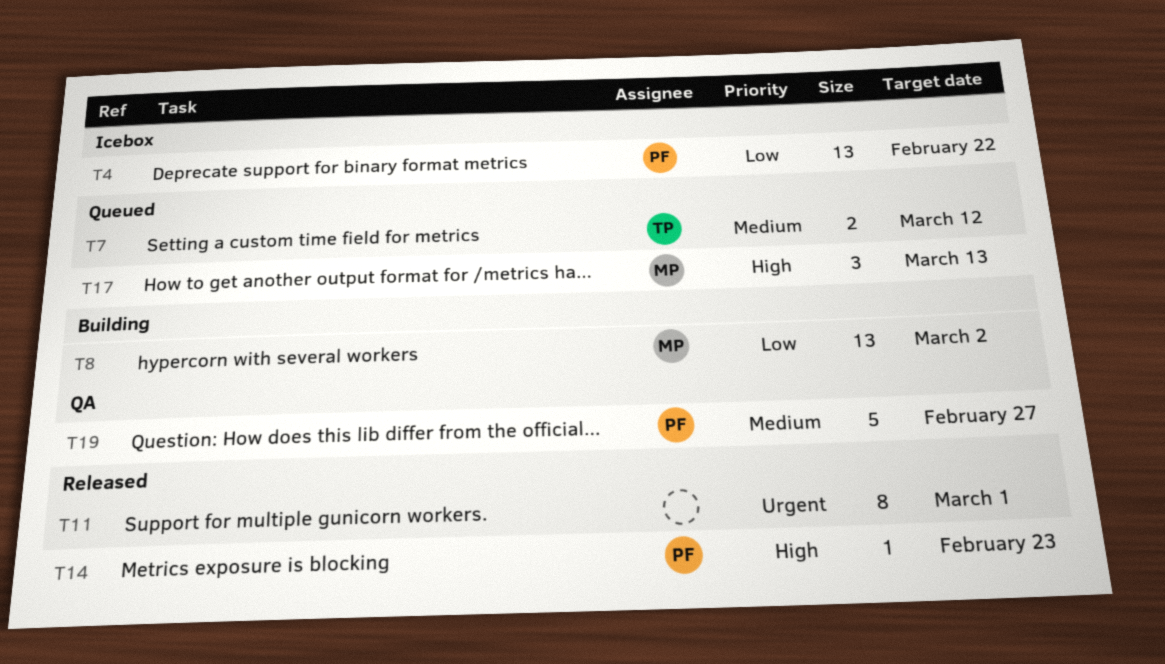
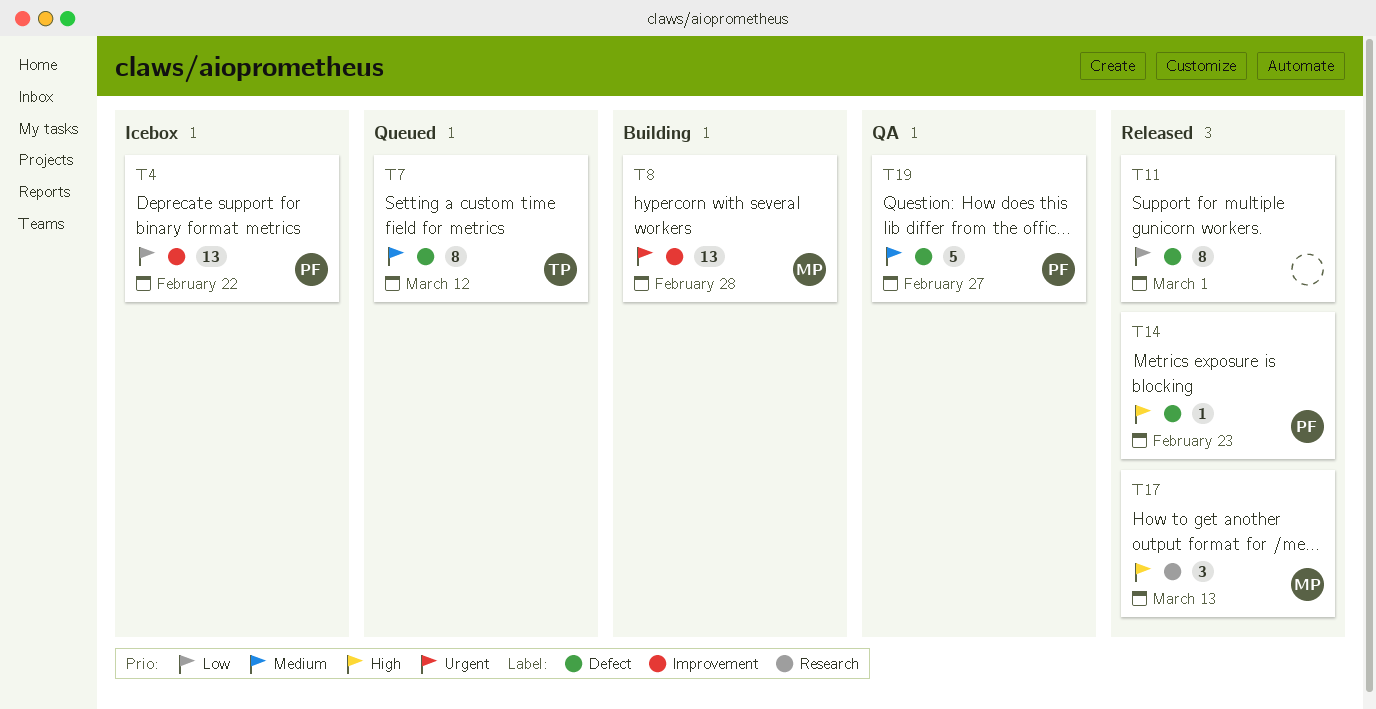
T7, estimate: 2 -> 8
T8, priority: Low -> Urgent
T8, due: Mar 2 -> Feb 28
T11, priority: Urgent -> Low
T17, status: Queued -> Released

